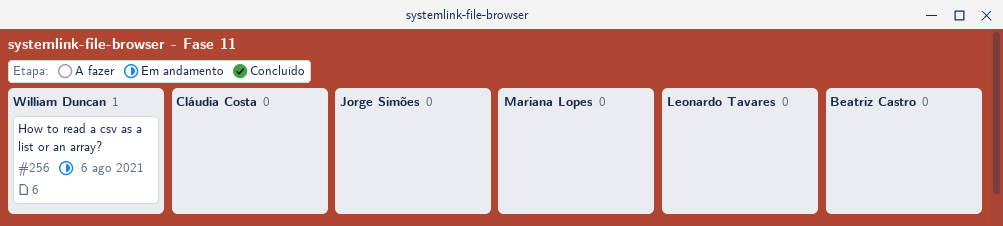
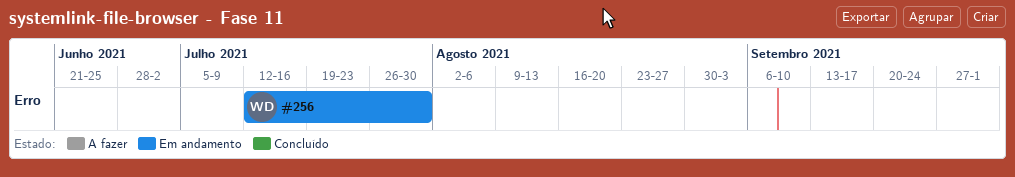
#256, due: Aug 6 -> Jul 30

